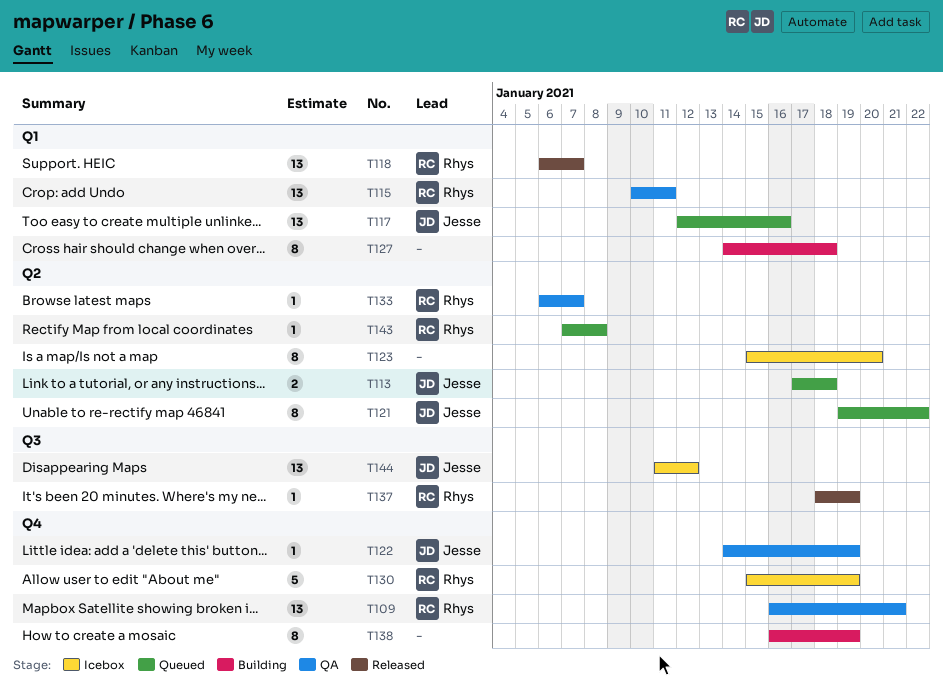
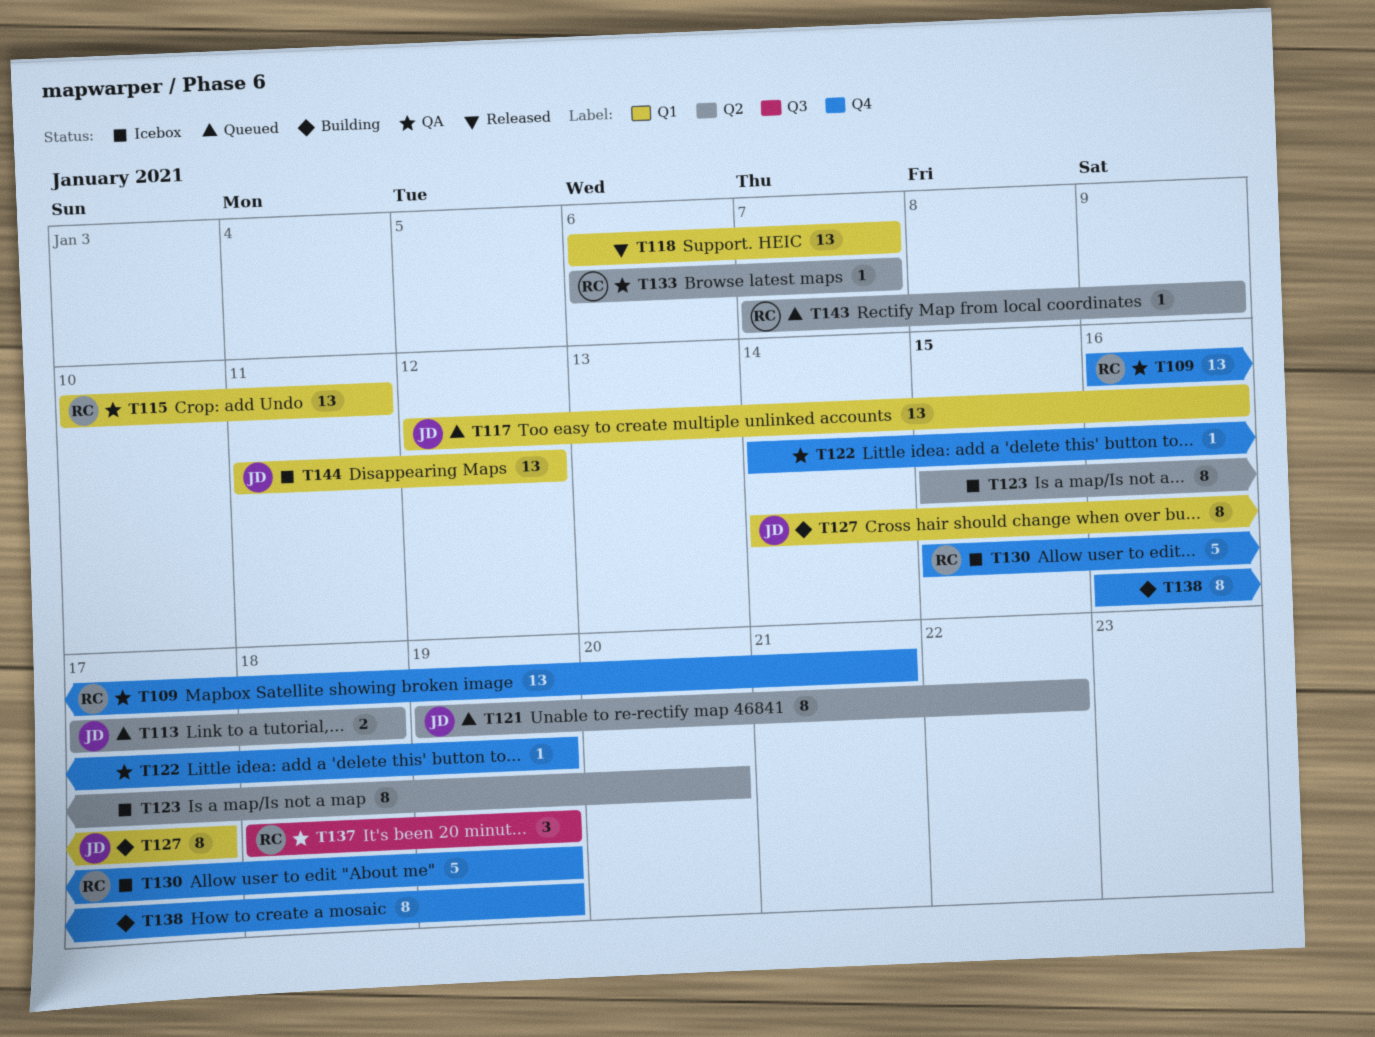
T118, owner: Rhys -> none
T122, owner: Jesse -> none
T127, owner: none -> Jesse
T127, due: Jan 18 -> Jan 17
T137, status: Released -> QA
T137, estimate: 1 -> 3
T143, due: Jan 8 -> Jan 9
T144, label: Q3 -> Q1

